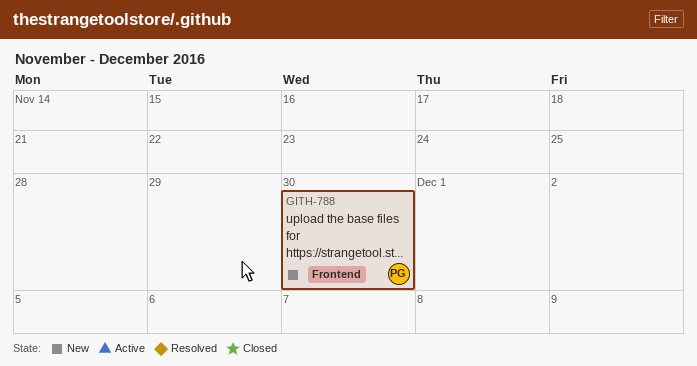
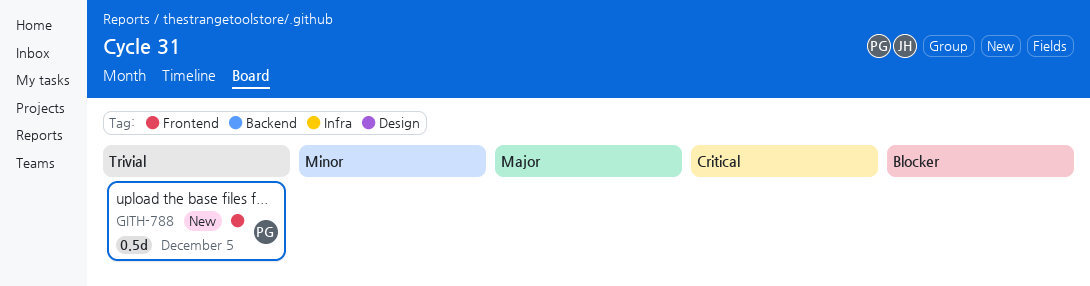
GITH-788, due: Nov 30 -> Dec 5

